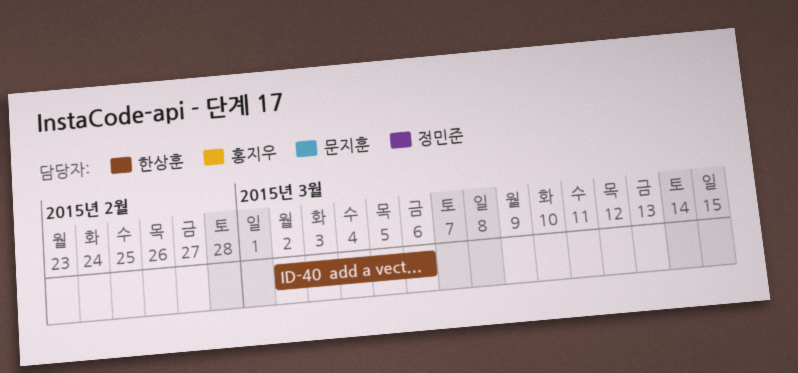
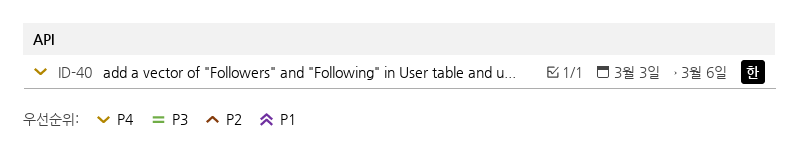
ID-40, start: Mar 2 -> Mar 3

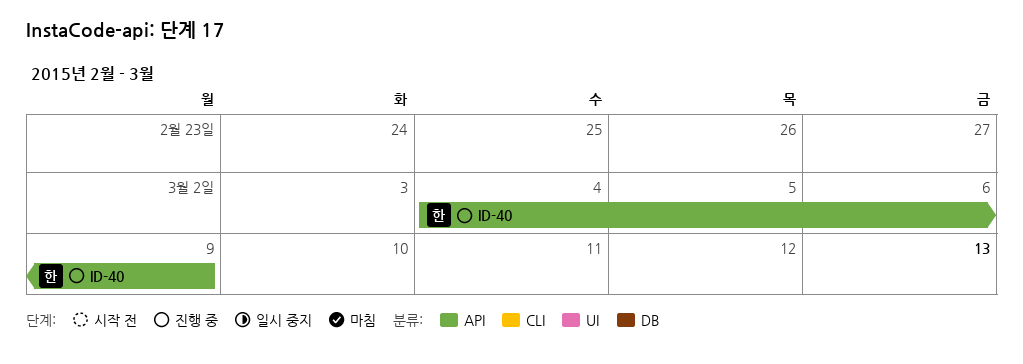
ID-40, start: Mar 3 -> Mar 4
ID-40, due: Mar 6 -> Mar 9

